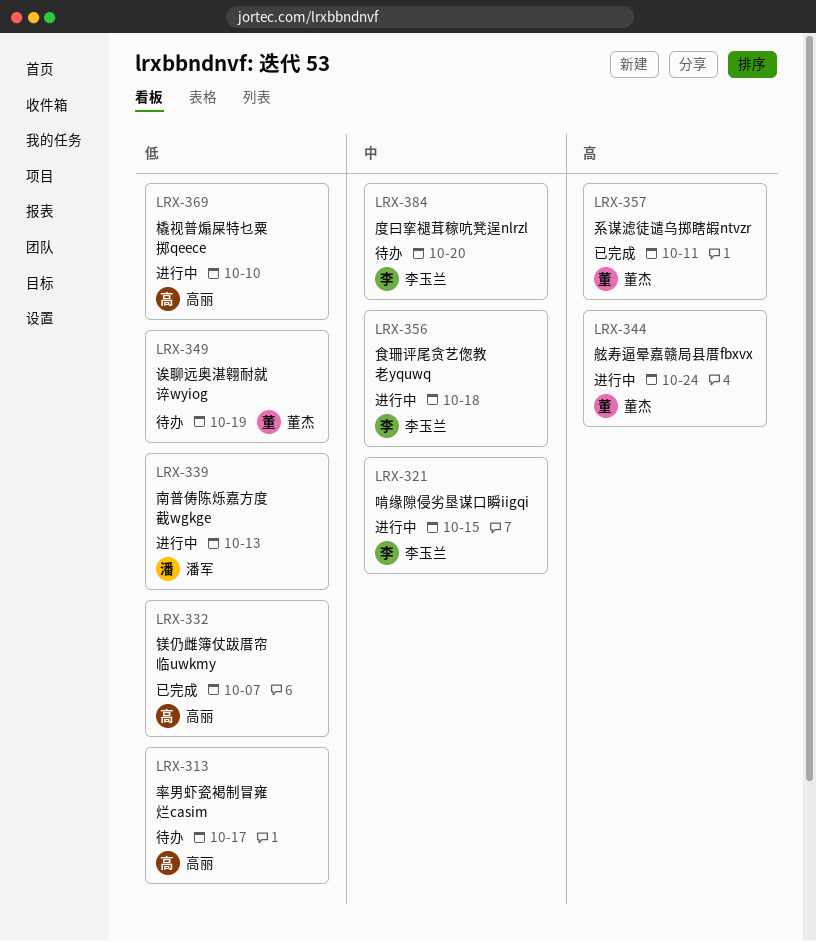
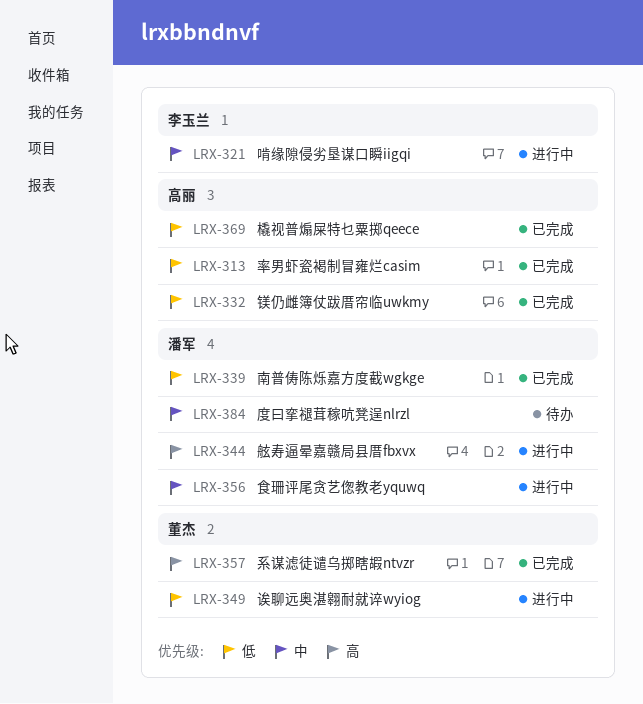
LRX-313, status: 待办 -> 已完成
LRX-339, status: 进行中 -> 已完成
LRX-344, owner: 董杰 -> 潘军
LRX-349, status: 待办 -> 进行中
LRX-356, owner: 李玉兰 -> 潘军
LRX-369, status: 进行中 -> 已完成
LRX-384, owner: 李玉兰 -> 潘军

